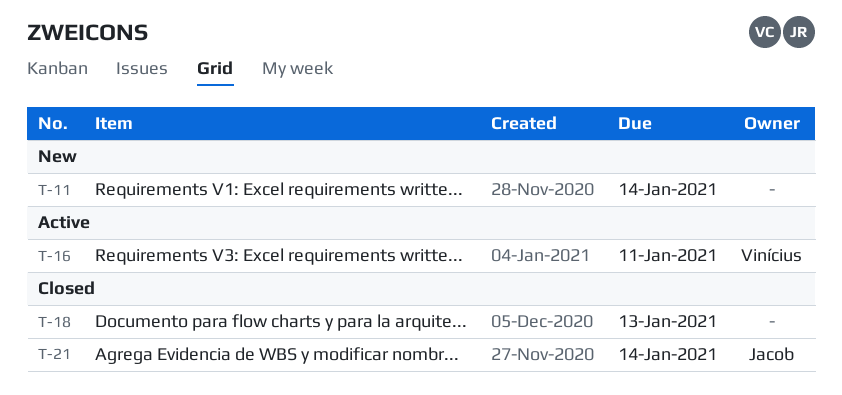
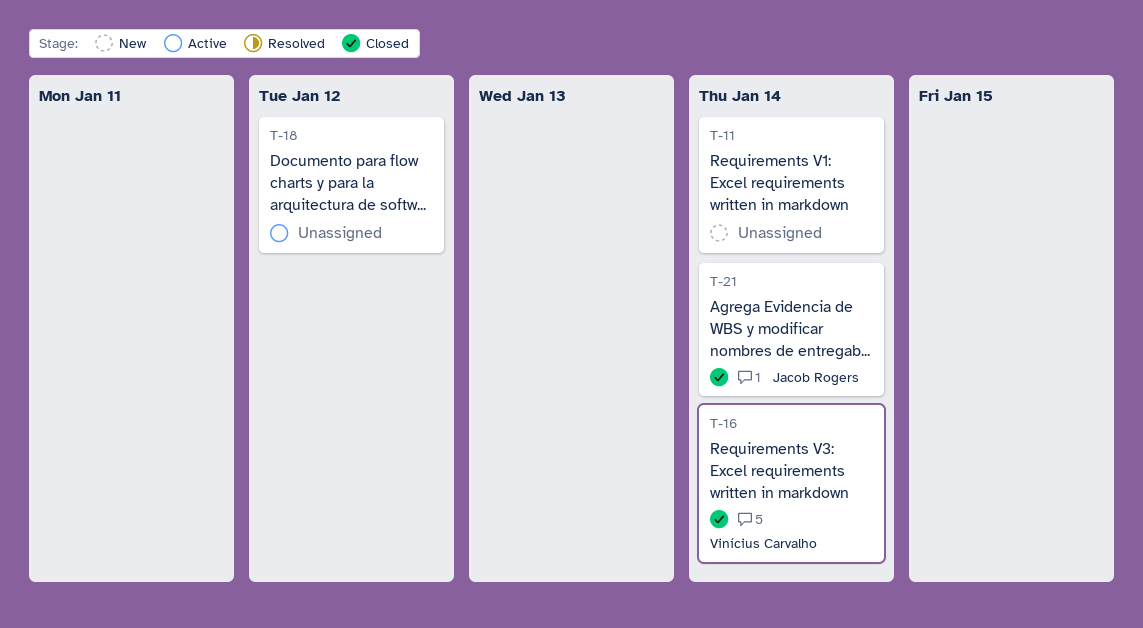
T-16, status: Active -> Closed
T-16, due: Jan 11 -> Jan 14
T-18, status: Closed -> Active
T-18, due: Jan 13 -> Jan 12

